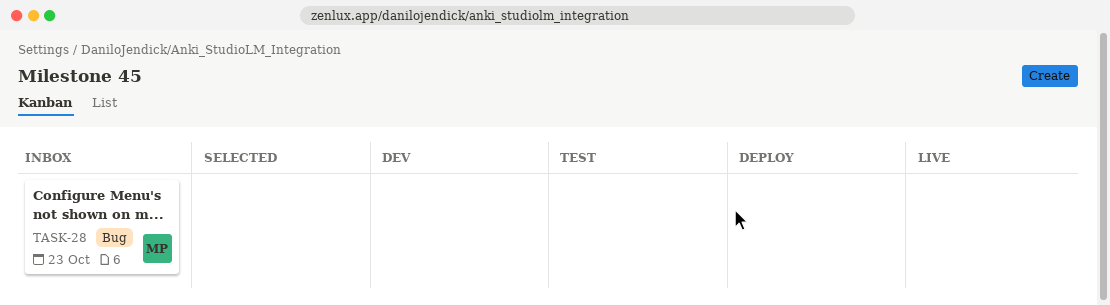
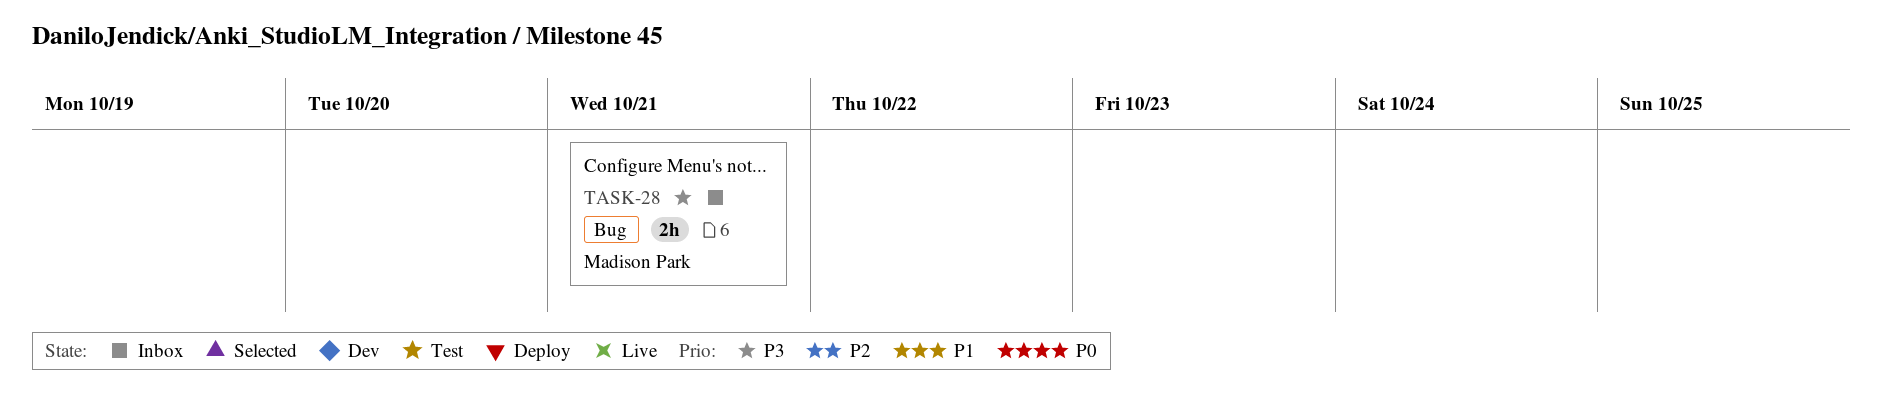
TASK-28, due: Oct 23 -> Oct 21

